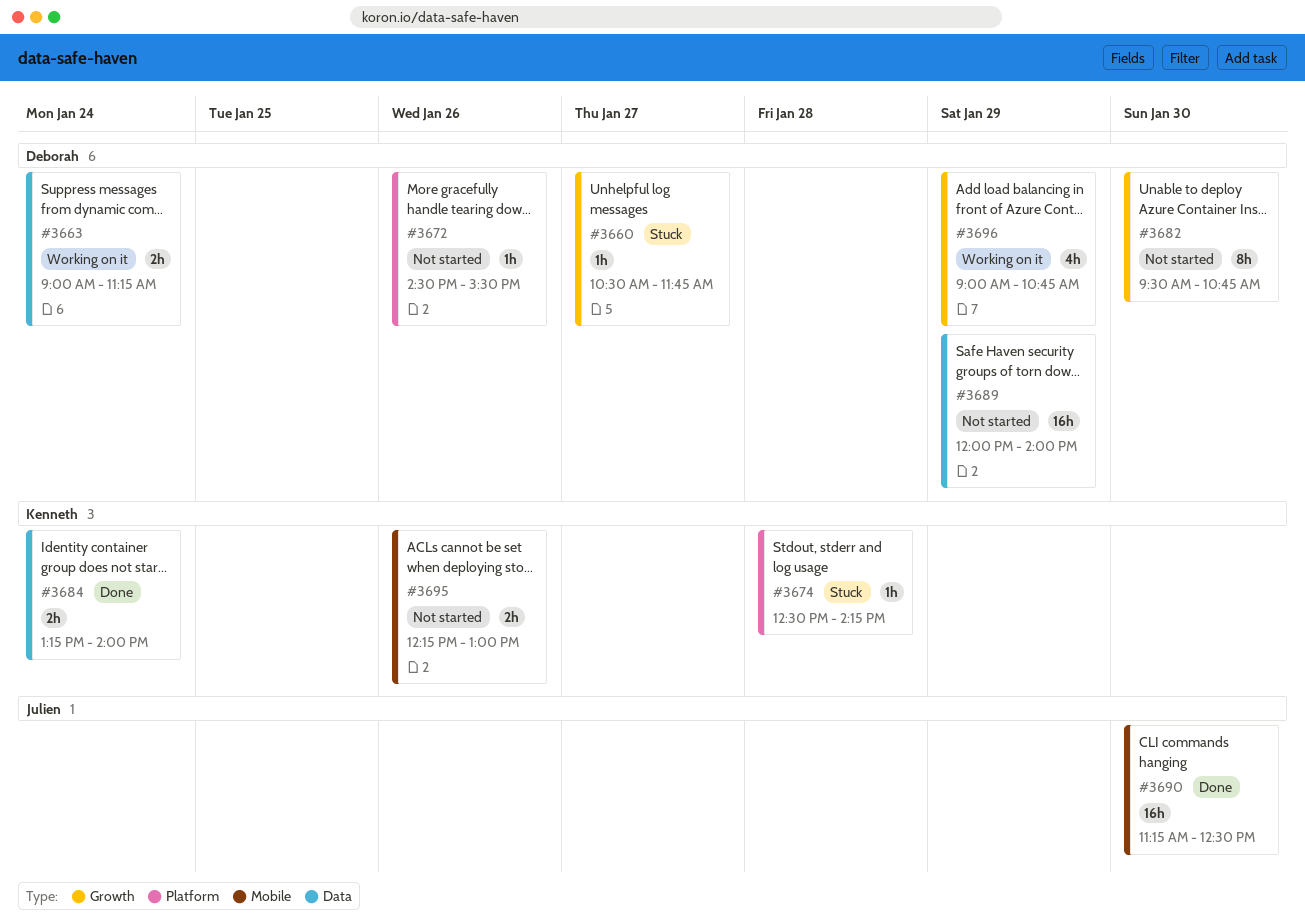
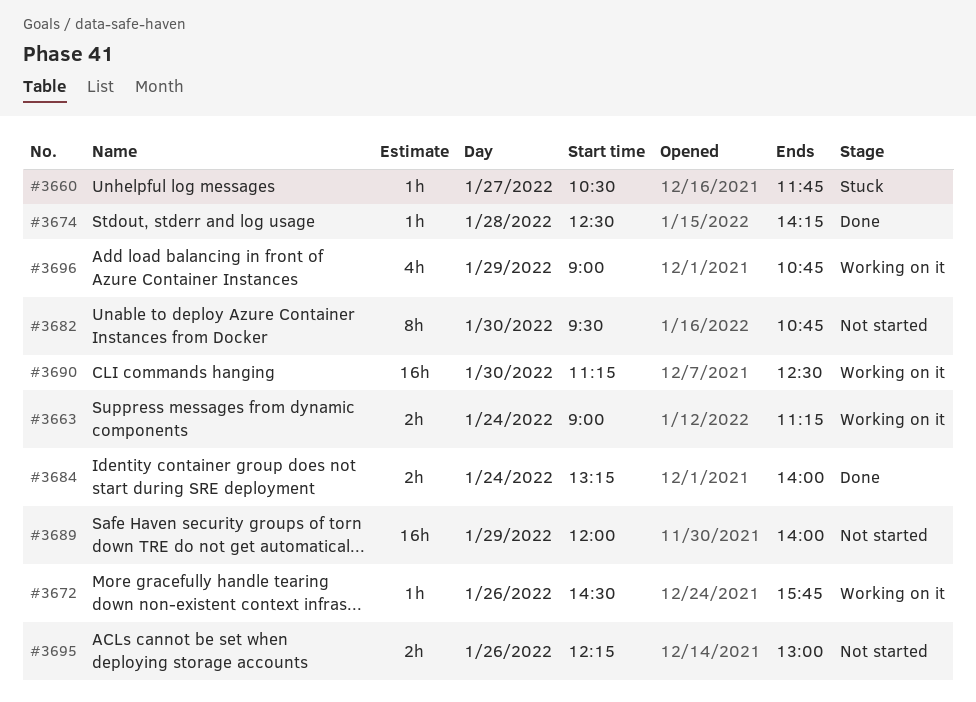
#3672, status: Not started -> Working on it
#3672, ends: 15:30 -> 15:45
#3674, status: Stuck -> Done
#3690, status: Done -> Working on it

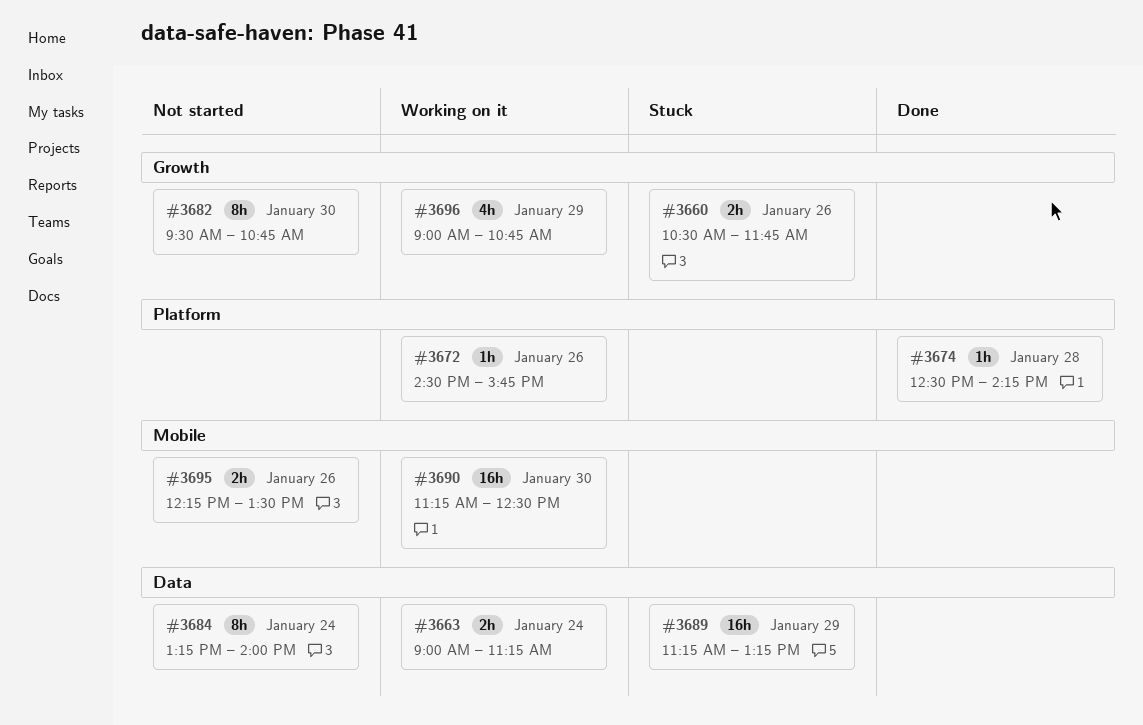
#3660, estimate: 1h -> 2h
#3660, day: Jan 27 -> Jan 26
#3684, status: Done -> Not started
#3684, estimate: 2h -> 8h
#3689, status: Not started -> Stuck
#3689, begins: 12:00 -> 11:15
#3689, ends: 14:00 -> 13:15
#3695, ends: 13:00 -> 13:30

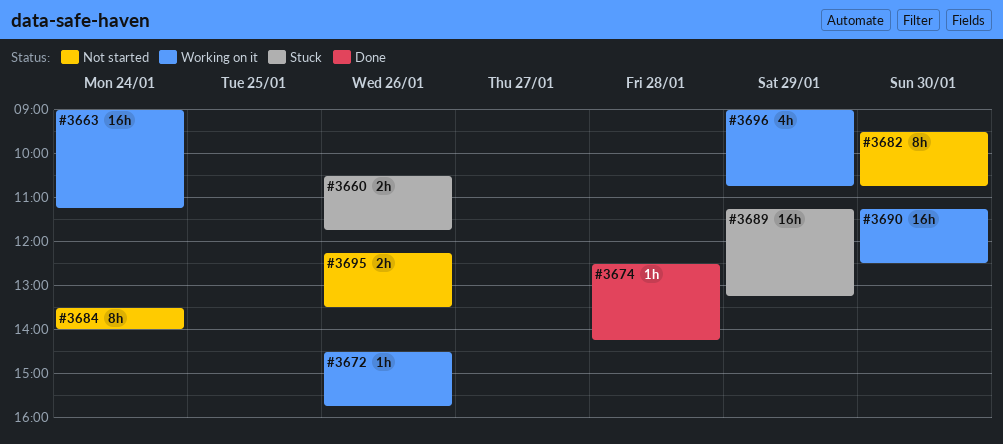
#3663, estimate: 2h -> 16h
#3684, begins: 13:15 -> 13:30

